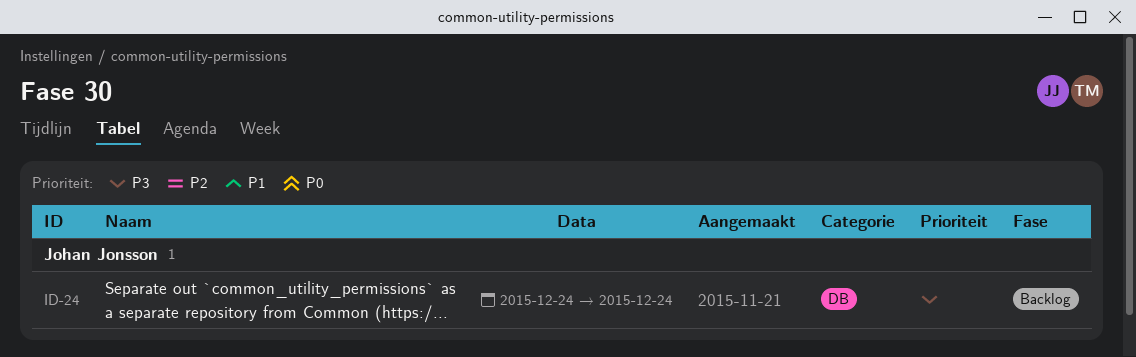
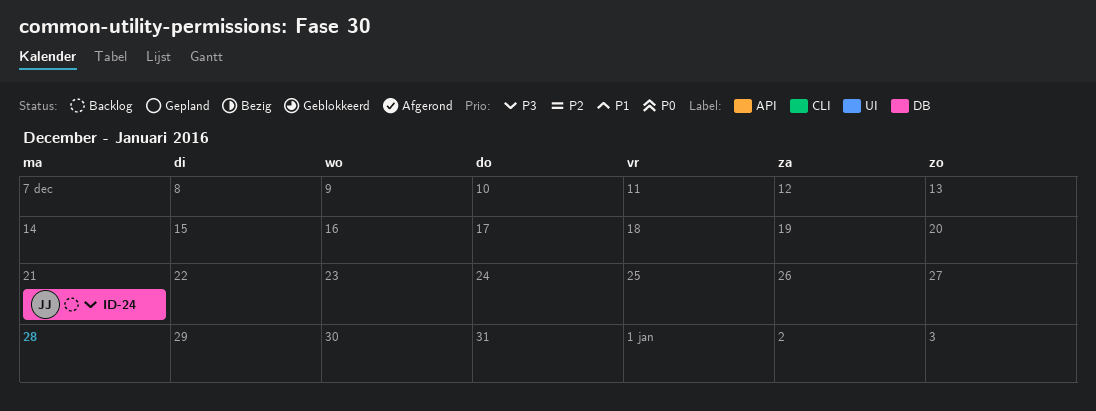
ID-24, start: Dec 24 -> Dec 21
ID-24, due: Dec 24 -> Dec 21

